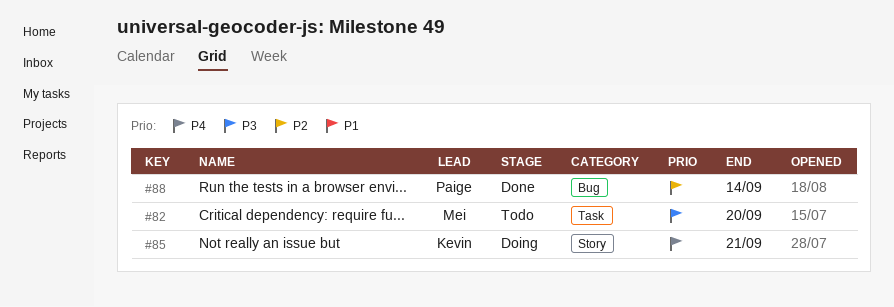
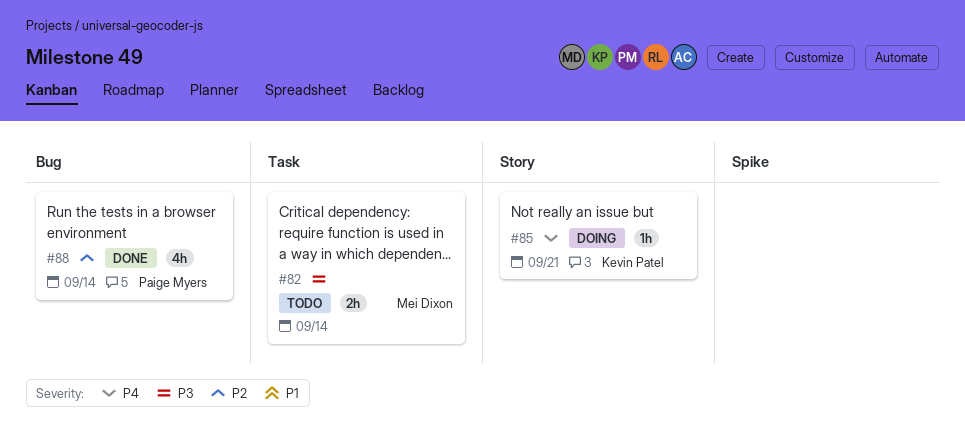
#82, due: Sep 20 -> Sep 14

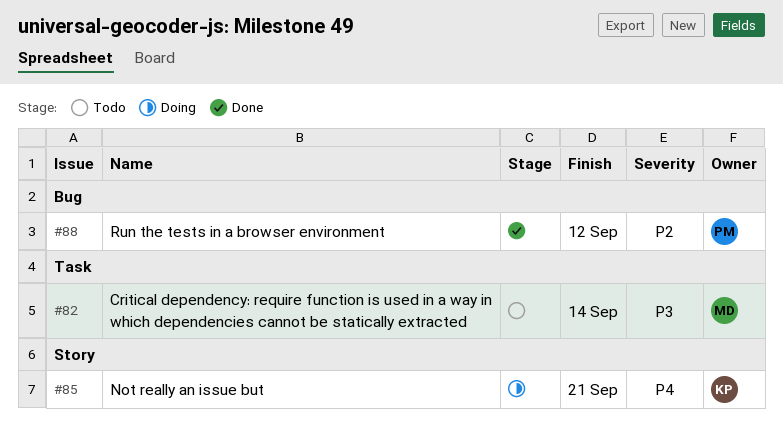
#88, due: Sep 14 -> Sep 12

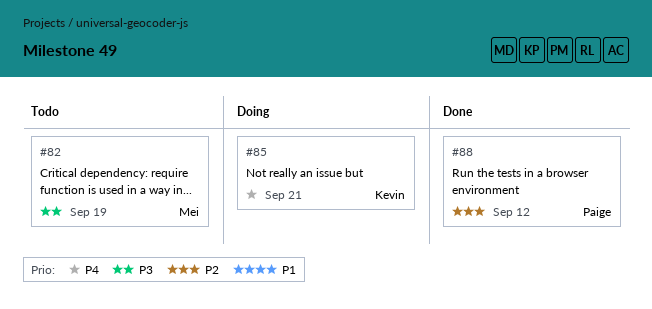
#82, due: Sep 14 -> Sep 19

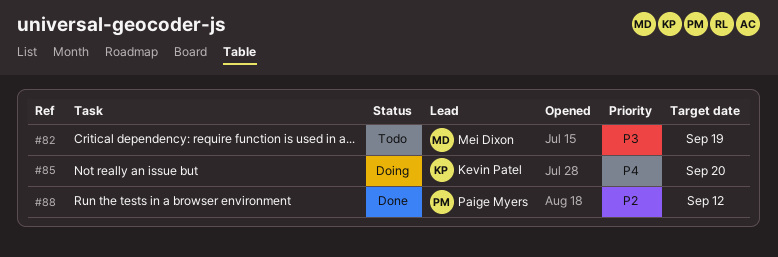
#85, due: Sep 21 -> Sep 20

